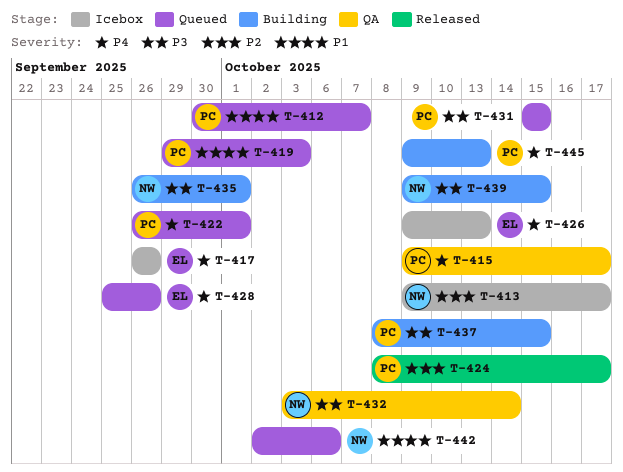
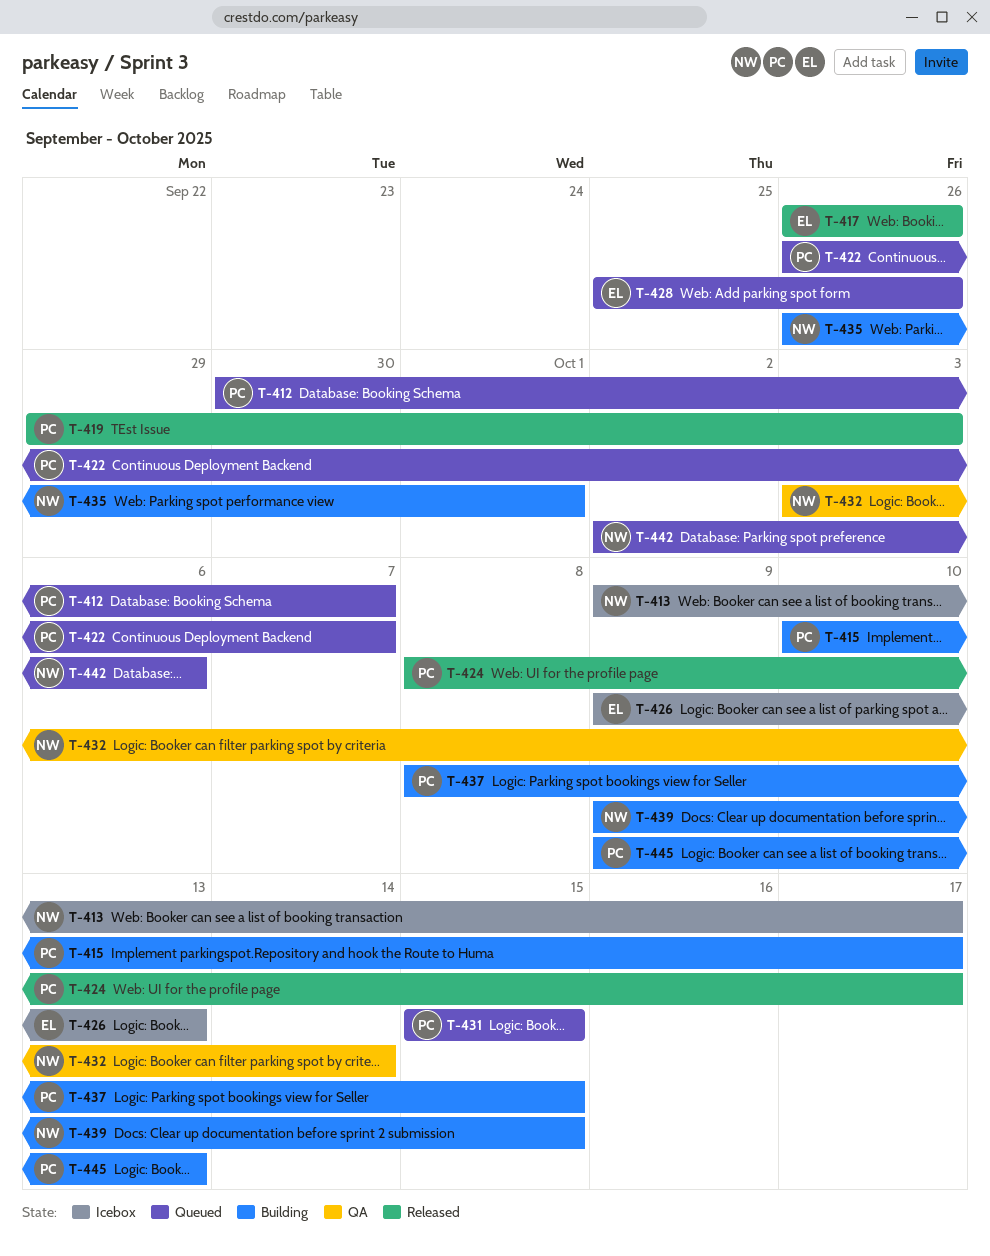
T-415, status: QA -> Building
T-415, start: Oct 9 -> Oct 10
T-417, status: Icebox -> Released
T-419, status: Queued -> Released
T-422, due: Oct 1 -> Oct 7

